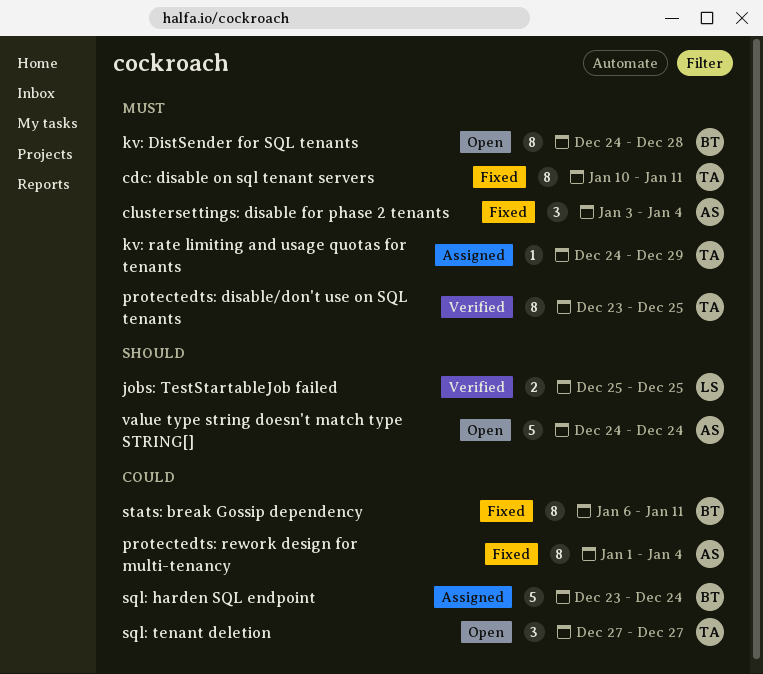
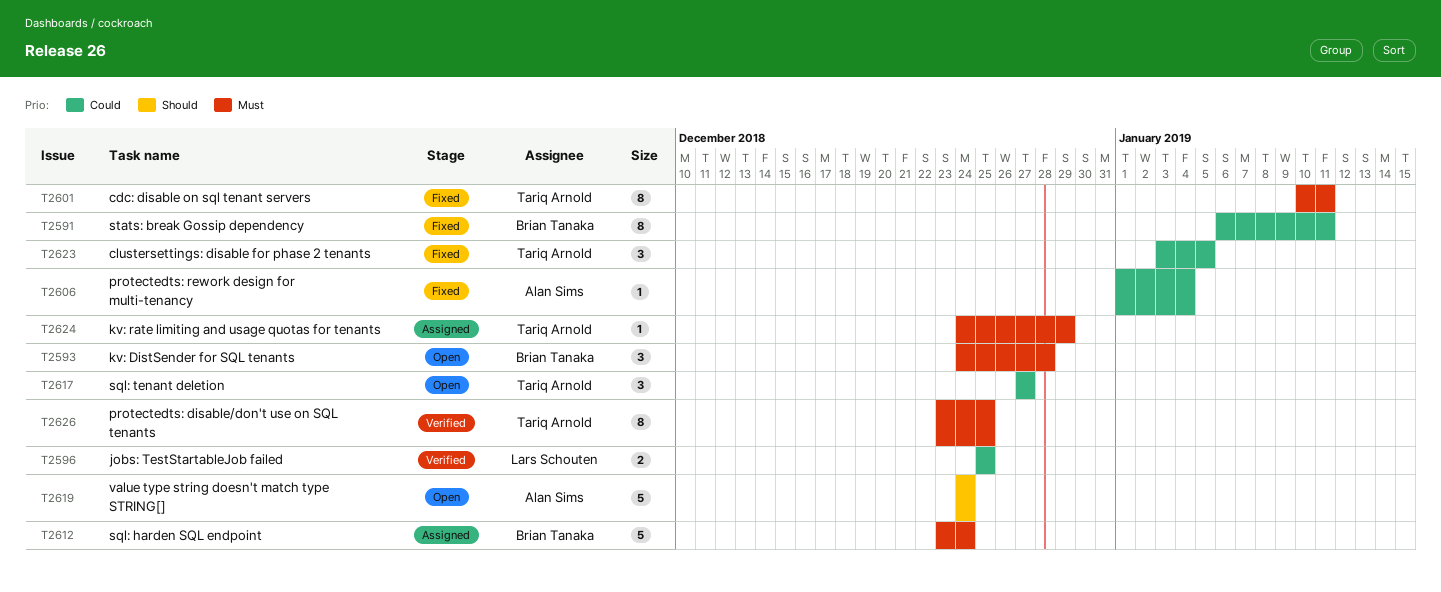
clustersettings: disable for phase 2 tenants, owner: Alan Sims -> Tariq Arnold
clustersettings: disable for phase 2 tenants, priority: Must -> Could
clustersettings: disable for phase 2 tenants, due: Jan 4 -> Jan 5
jobs: TestStartableJob failed, priority: Should -> Could
kv: DistSender for SQL tenants, estimate: 8 -> 3
protectedts: rework design for multi-tenancy, estimate: 8 -> 1
sql: harden SQL endpoint, priority: Could -> Must

